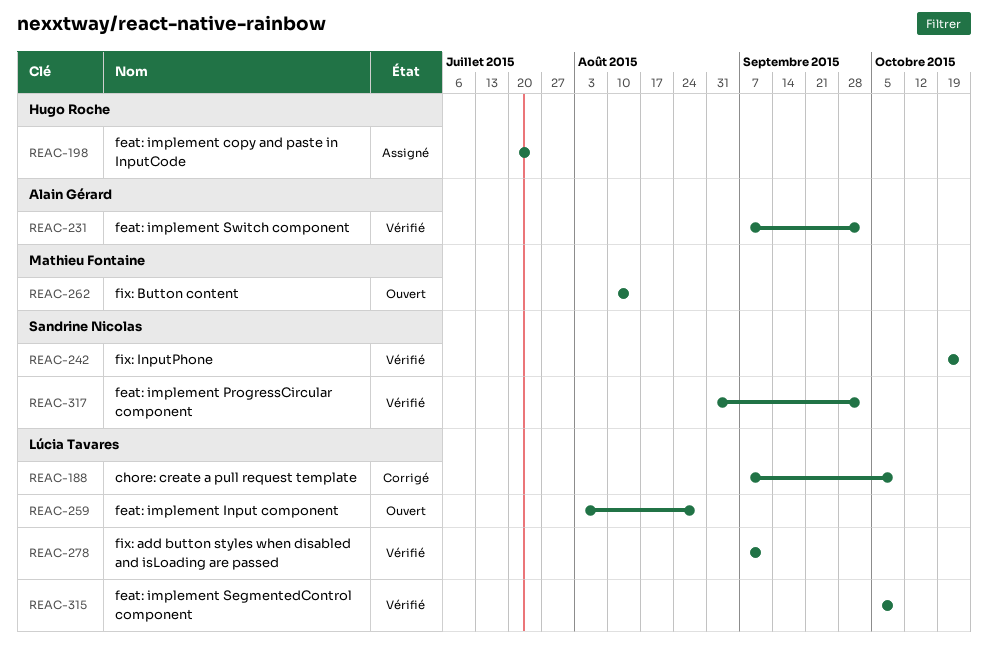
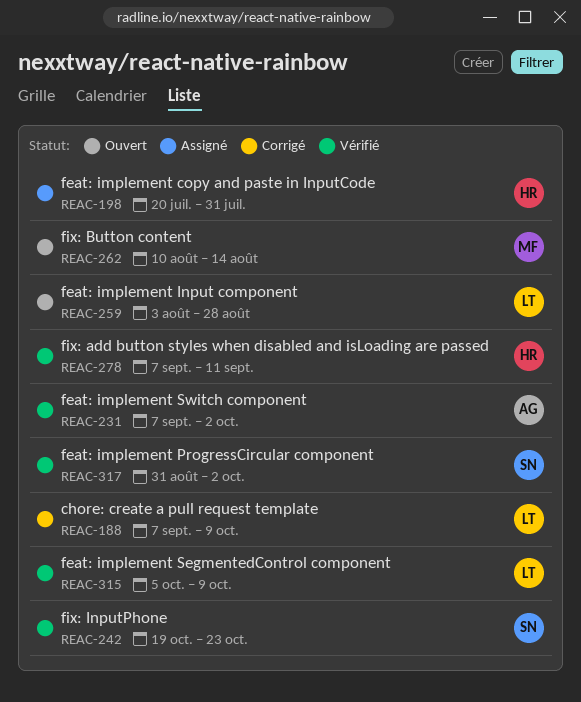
REAC-198, due: Jul 24 -> Jul 31
REAC-278, owner: Lúcia Tavares -> Hugo Roche

